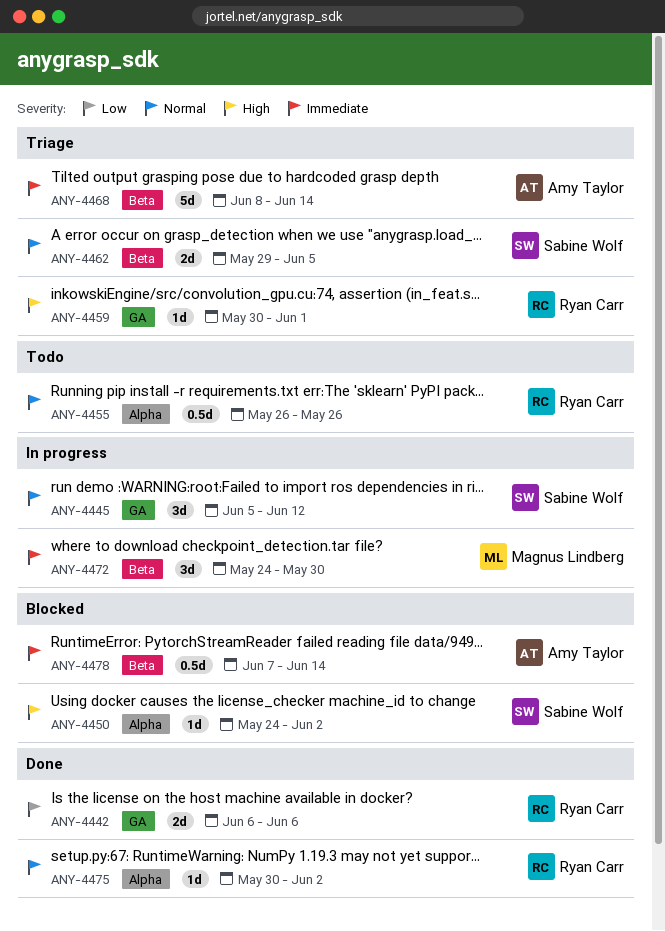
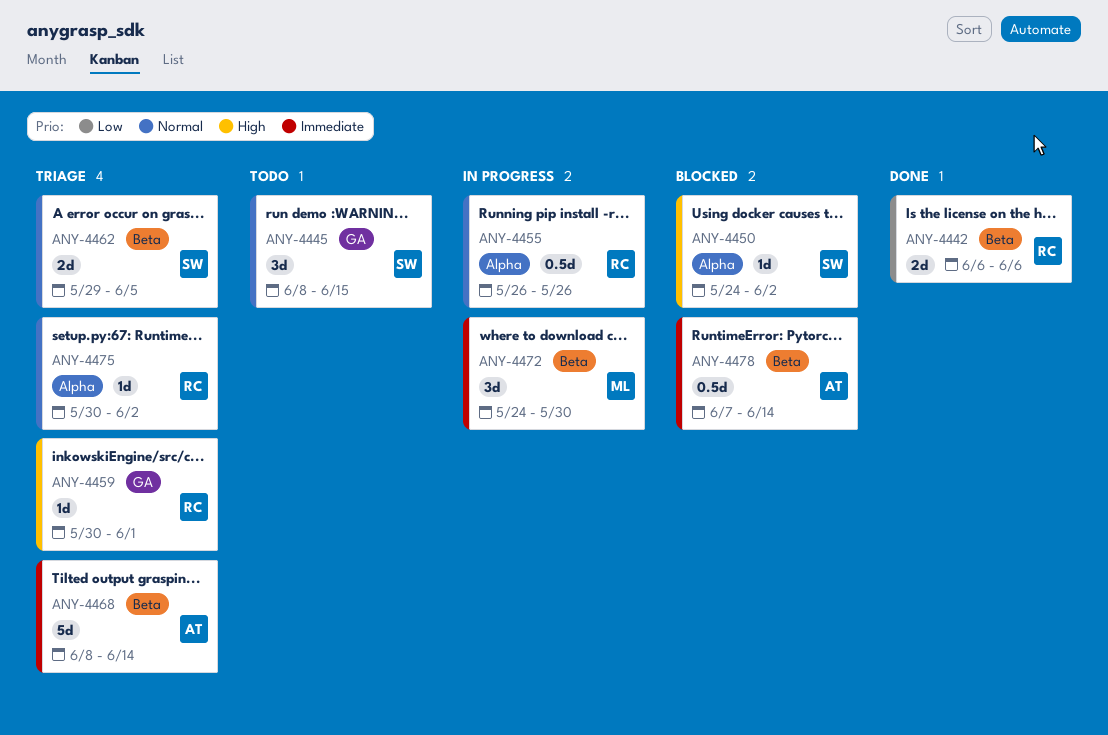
ANY-4442, label: GA -> Beta
ANY-4445, status: In progress -> Todo
ANY-4445, start: Jun 5 -> Jun 8
ANY-4445, due: Jun 12 -> Jun 15
ANY-4455, status: Todo -> In progress
ANY-4475, status: Done -> Triage

